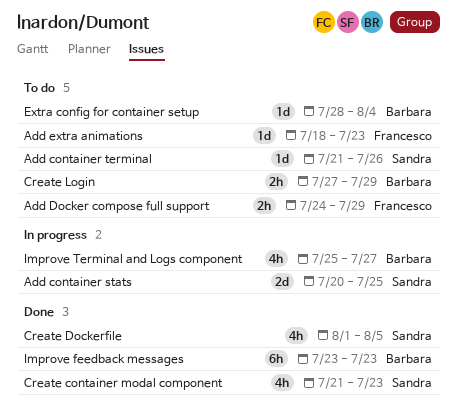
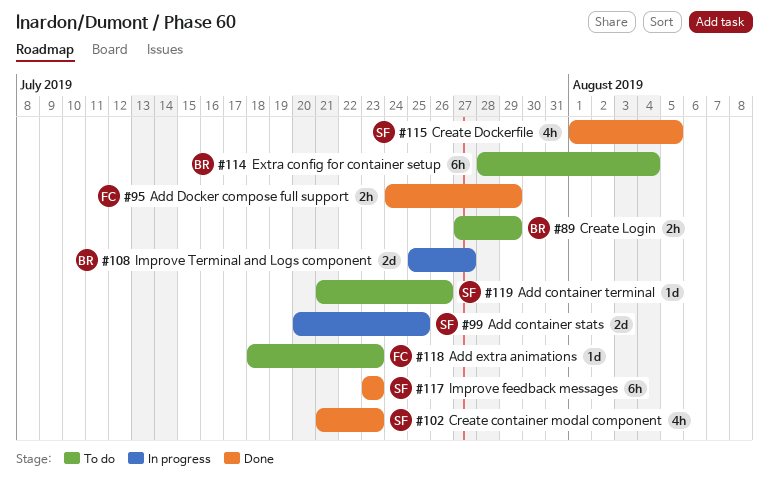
Add Docker compose full support, status: To do -> Done
Extra config for container setup, estimate: 1d -> 6h
Improve feedback messages, owner: Barbara -> Sandra
Improve Terminal and Logs component, estimate: 4h -> 2d

